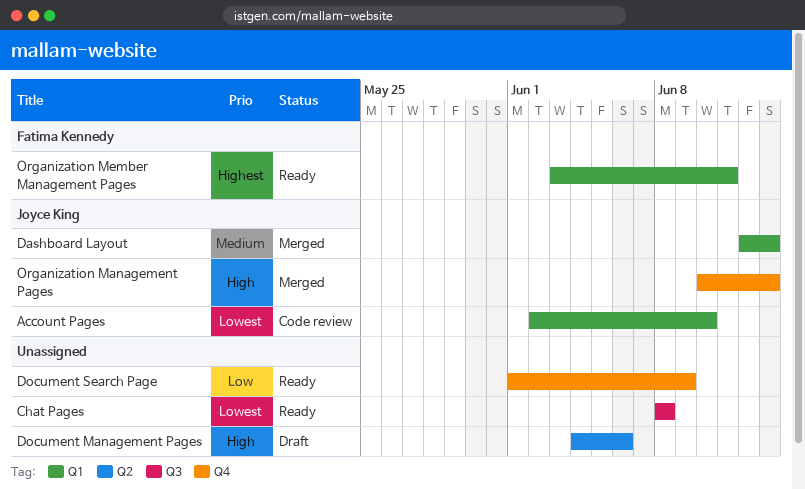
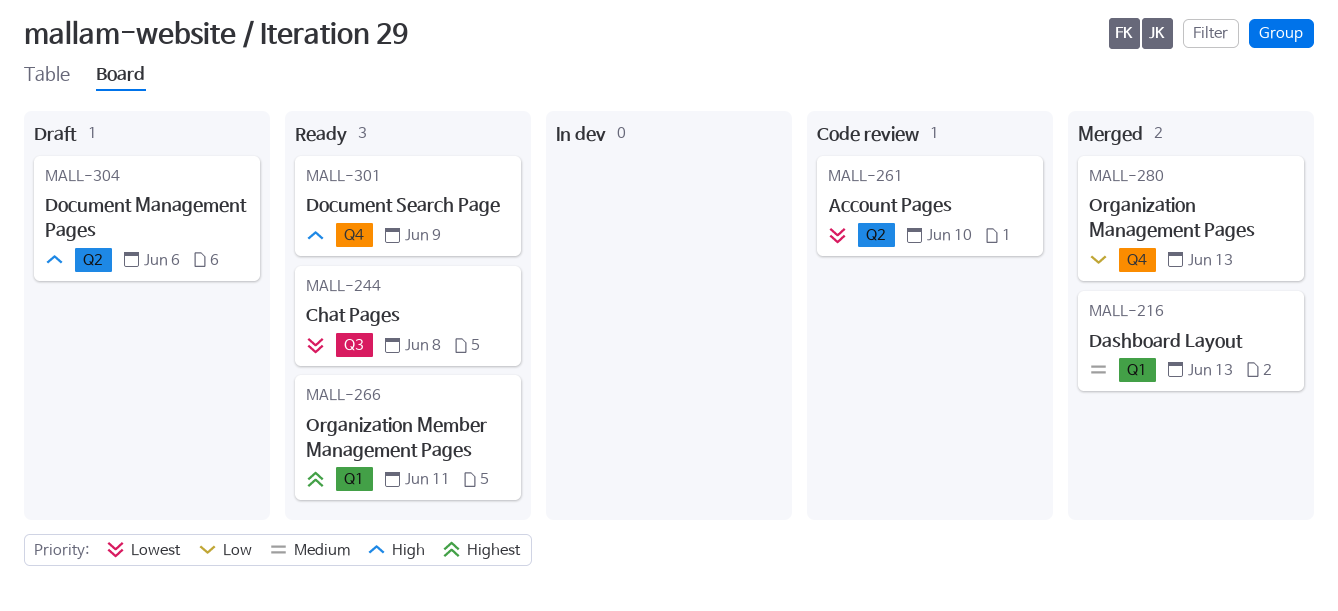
Account Pages, label: Q1 -> Q2
Document Search Page, priority: Low -> High
Organization Management Pages, priority: High -> Low

